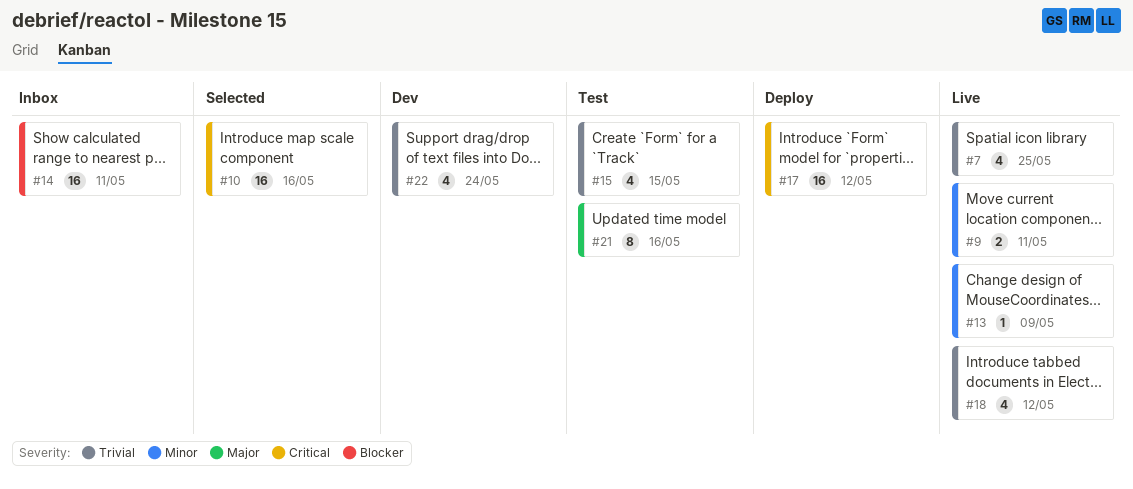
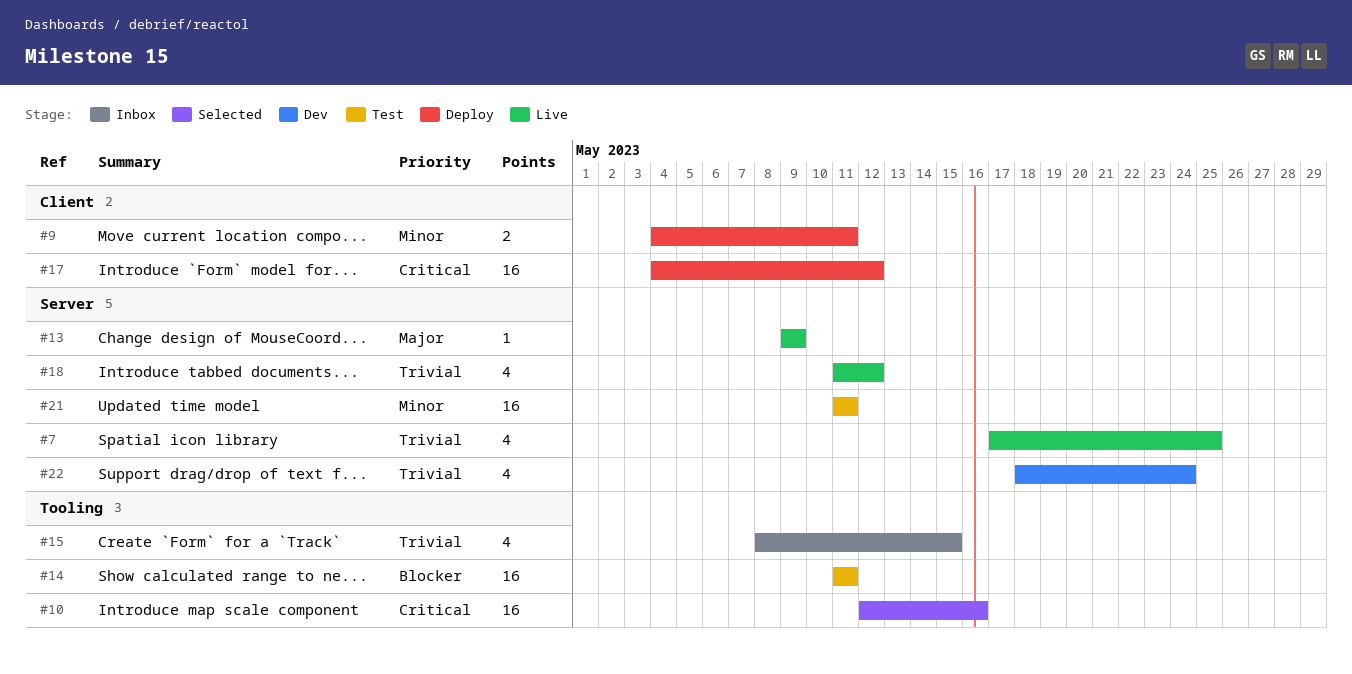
#9, status: Live -> Deploy
#13, priority: Minor -> Major
#14, status: Inbox -> Test
#15, status: Test -> Inbox
#21, priority: Major -> Minor
#21, estimate: 8 -> 16
#21, due: May 16 -> May 11

